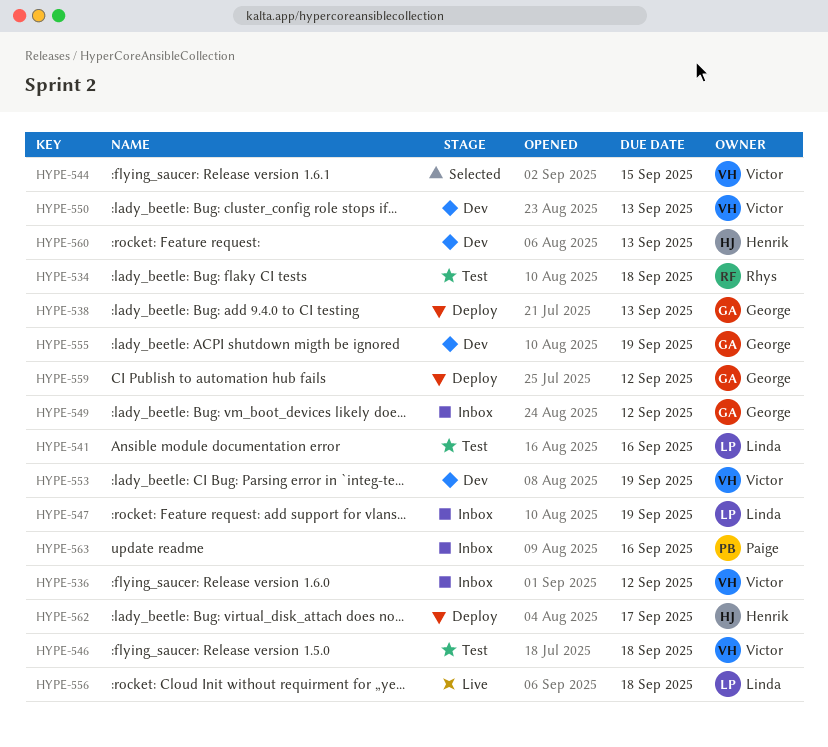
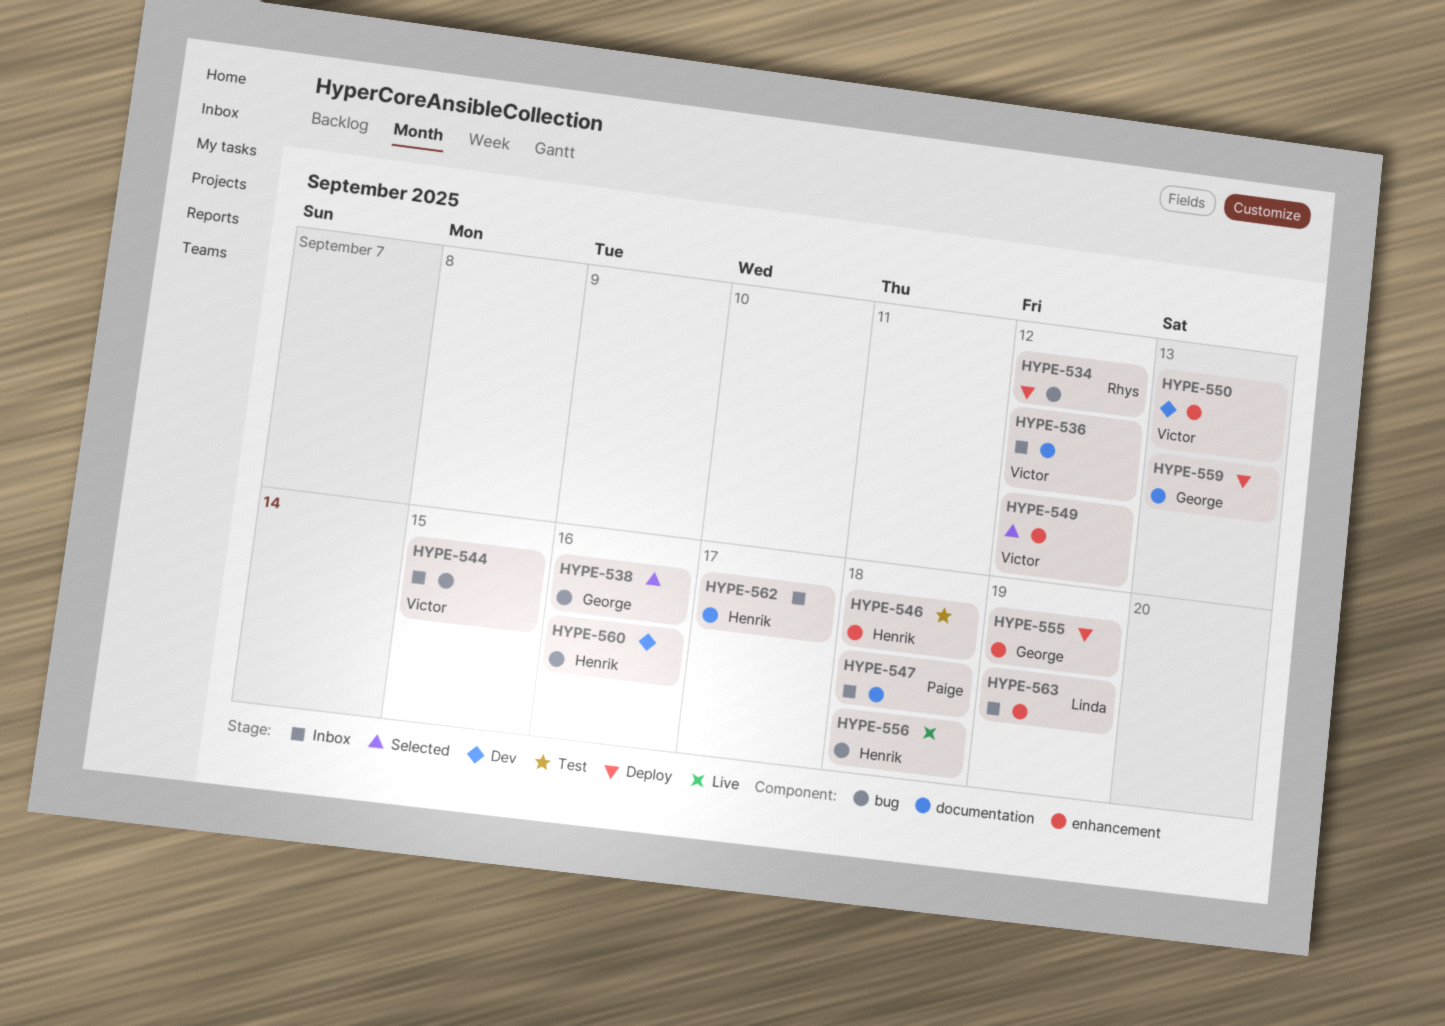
HYPE-534, status: Test -> Deploy
HYPE-534, due: Sep 18 -> Sep 12
HYPE-538, status: Deploy -> Selected
HYPE-538, due: Sep 13 -> Sep 16
HYPE-541: present -> none
HYPE-544, status: Selected -> Inbox
HYPE-546, owner: Victor -> Henrik
HYPE-547, owner: Linda -> Paige
HYPE-547, due: Sep 19 -> Sep 18
HYPE-549, status: Inbox -> Selected
HYPE-549, owner: George -> Victor
HYPE-553: present -> none
HYPE-555, status: Dev -> Deploy
HYPE-556, owner: Linda -> Henrik
HYPE-559, due: Sep 12 -> Sep 13
HYPE-560, due: Sep 13 -> Sep 16
HYPE-562, status: Deploy -> Inbox
HYPE-563, owner: Paige -> Linda
HYPE-563, due: Sep 16 -> Sep 19

